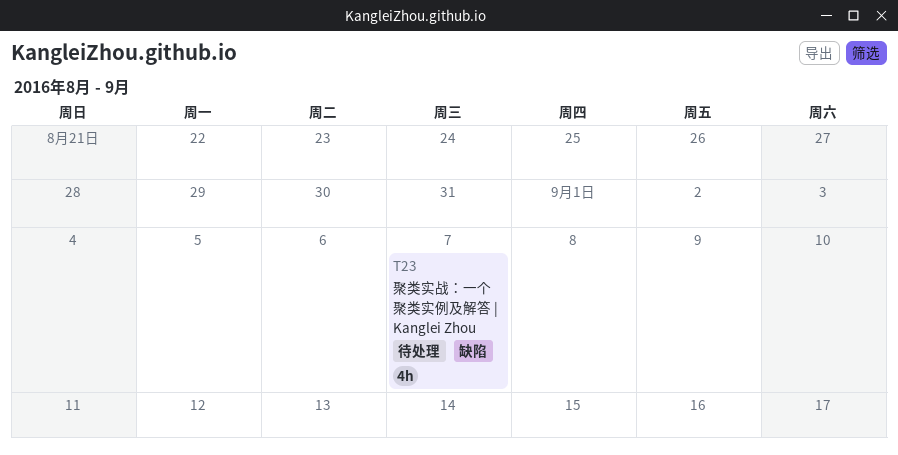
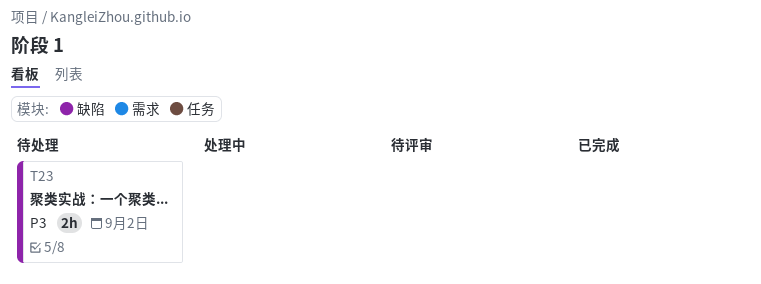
T23, estimate: 4h -> 2h
T23, due: Sep 7 -> Sep 2

